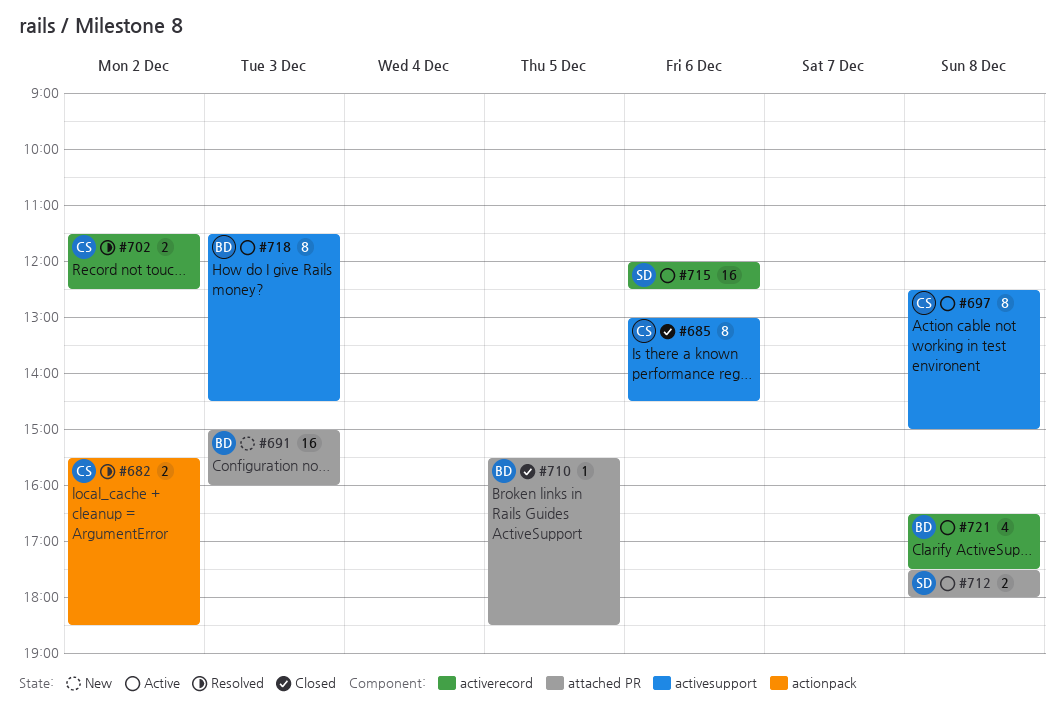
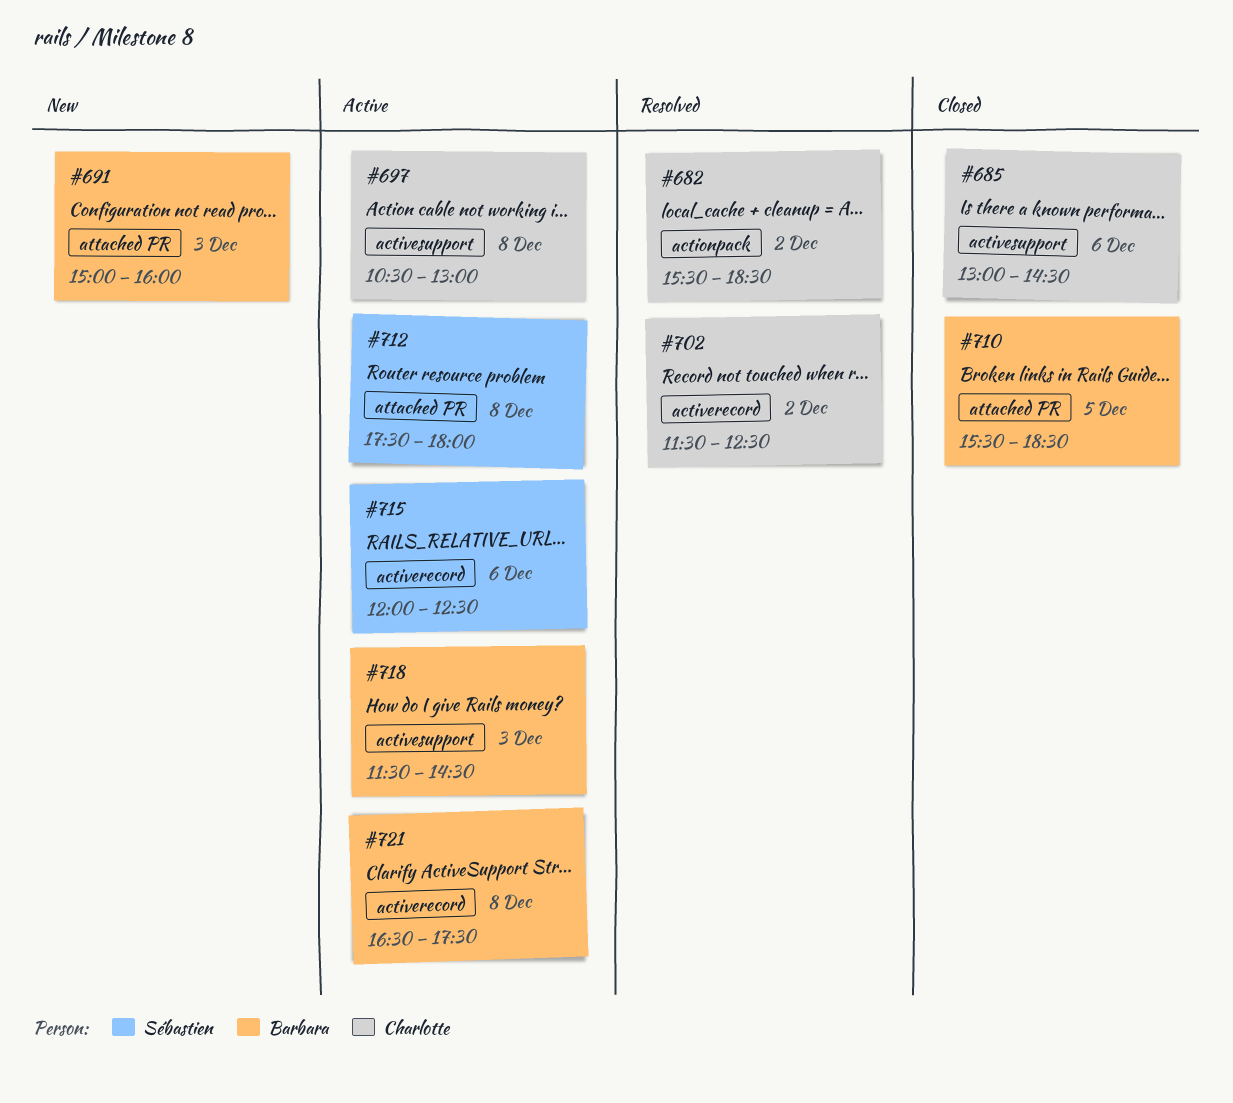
#697, begins: 12:30 -> 10:30
#697, ends: 15:00 -> 13:00

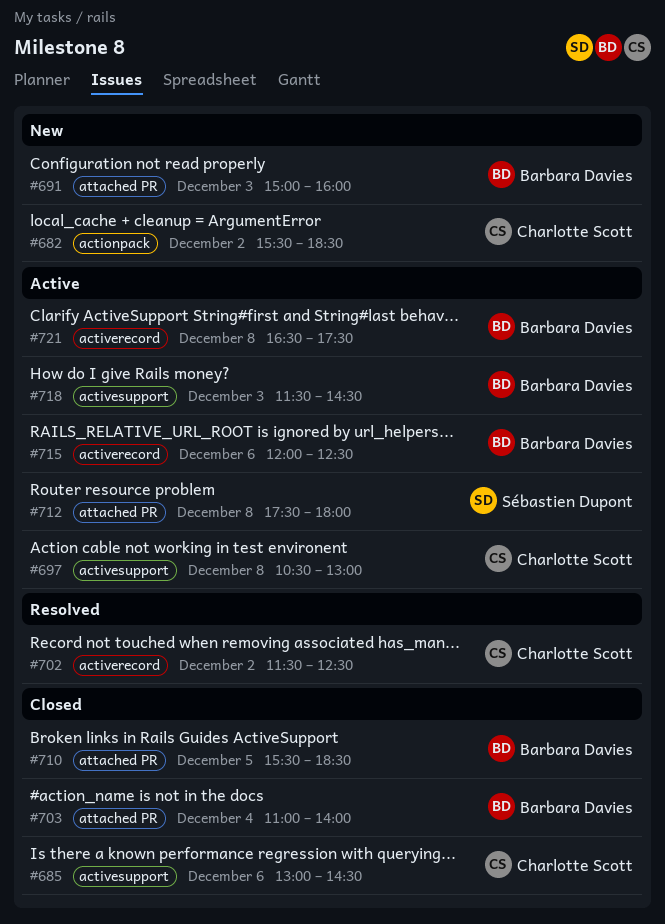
#682, status: Resolved -> New
#703: none -> present
#715, owner: Sébastien Dupont -> Barbara Davies

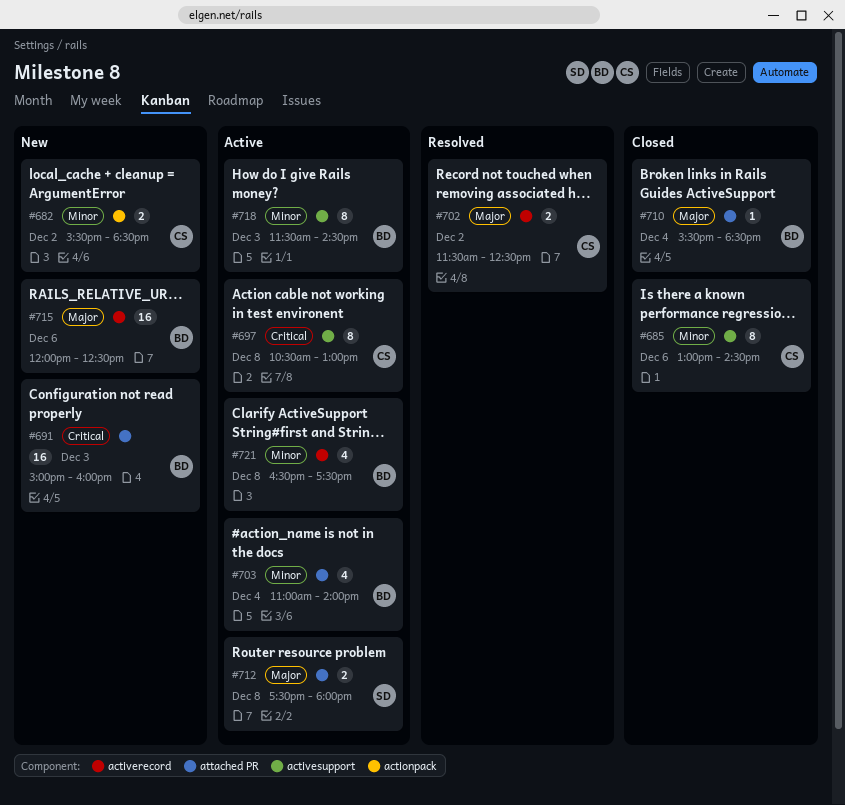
#703, status: Closed -> Active
#710, day: Dec 5 -> Dec 4
#715, status: Active -> New

